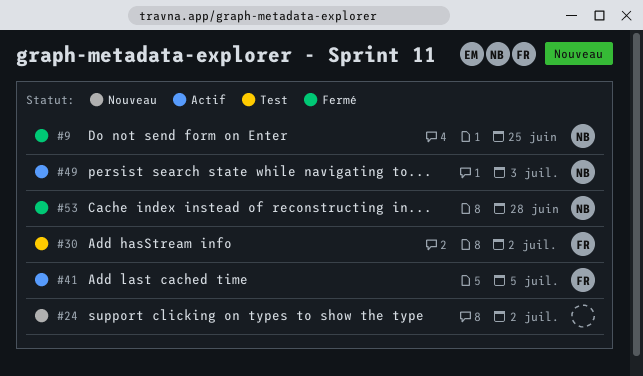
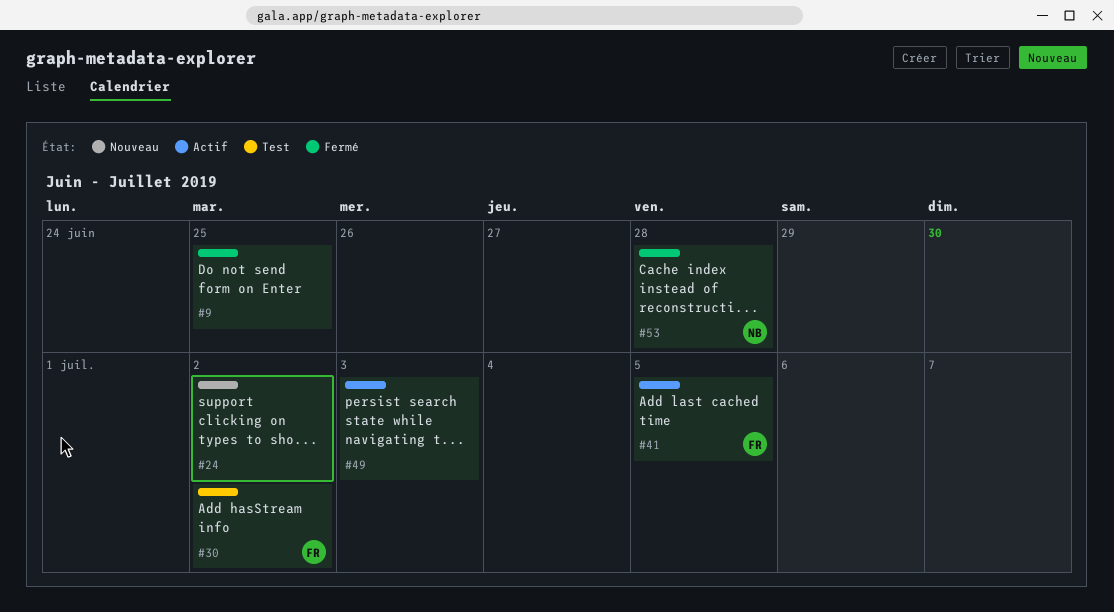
#9, owner: NB -> none
#49, owner: NB -> none

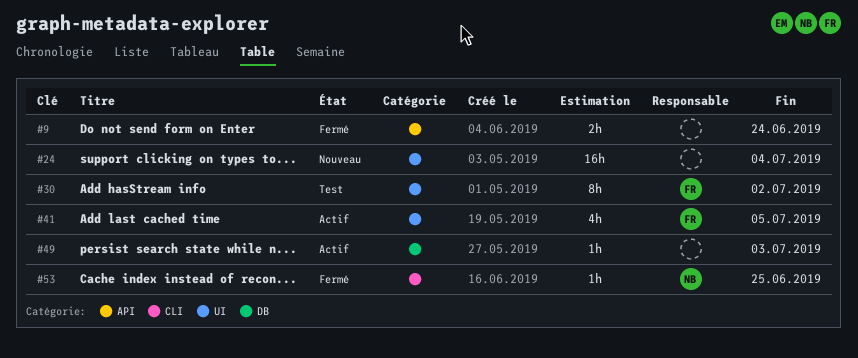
#9, due: Jun 25 -> Jun 24
#24, due: Jul 2 -> Jul 4
#53, due: Jun 28 -> Jun 25

